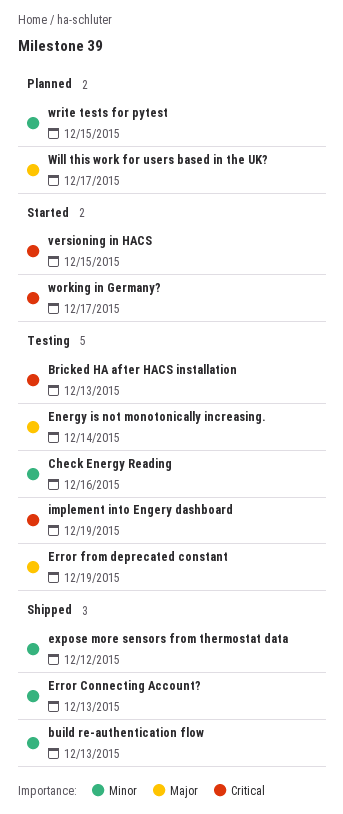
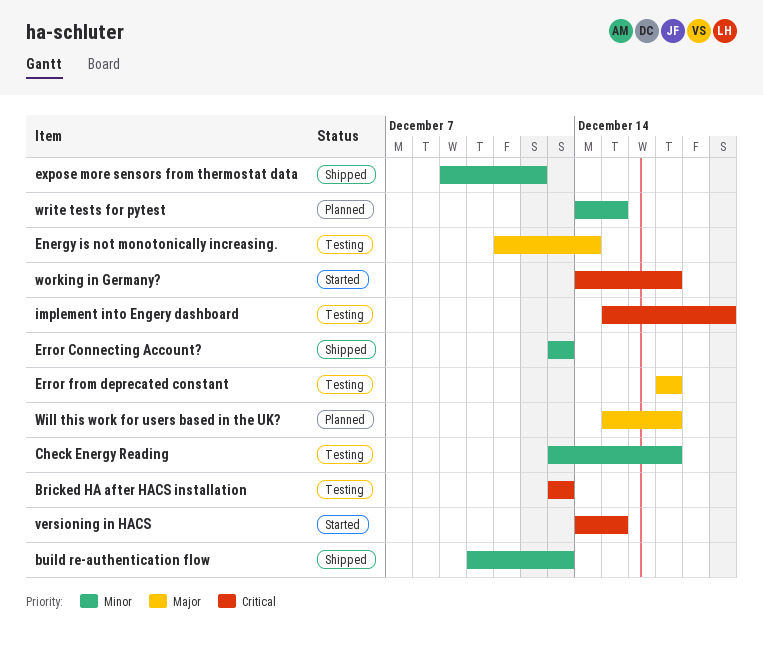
Check Energy Reading, due: Dec 16 -> Dec 17
Error from deprecated constant, due: Dec 19 -> Dec 17

